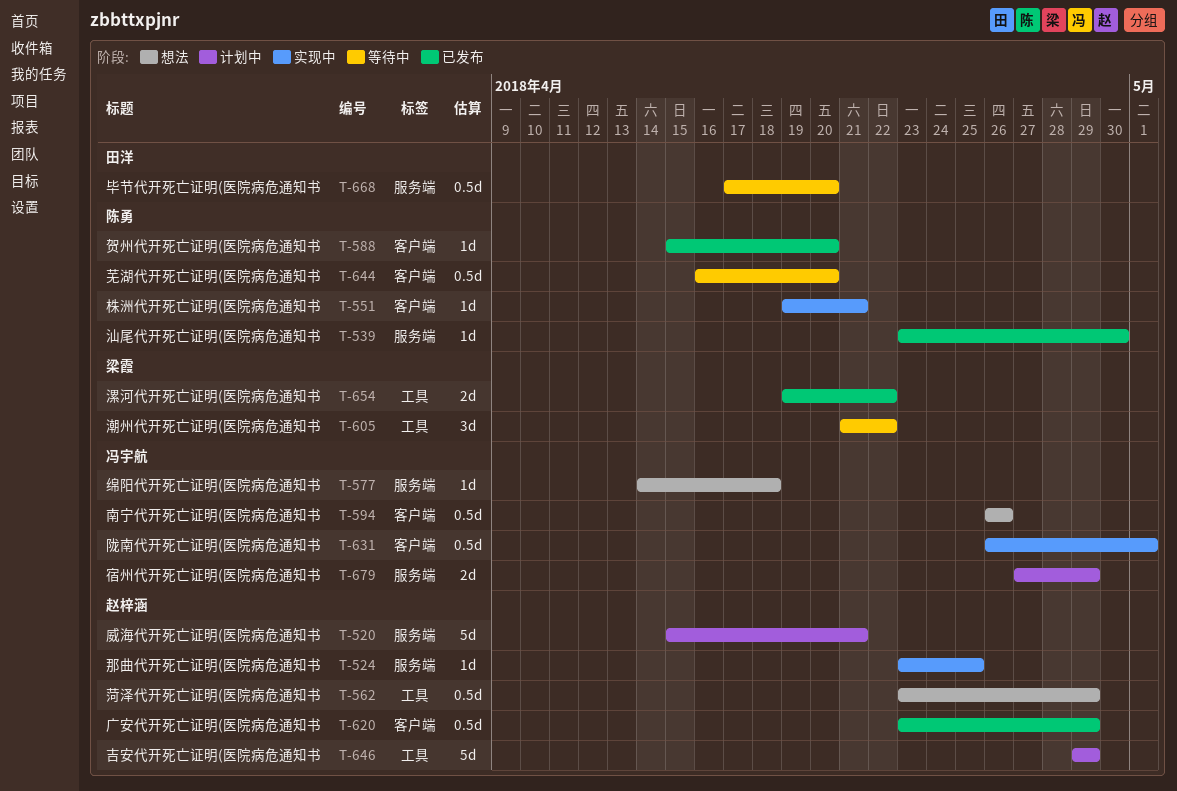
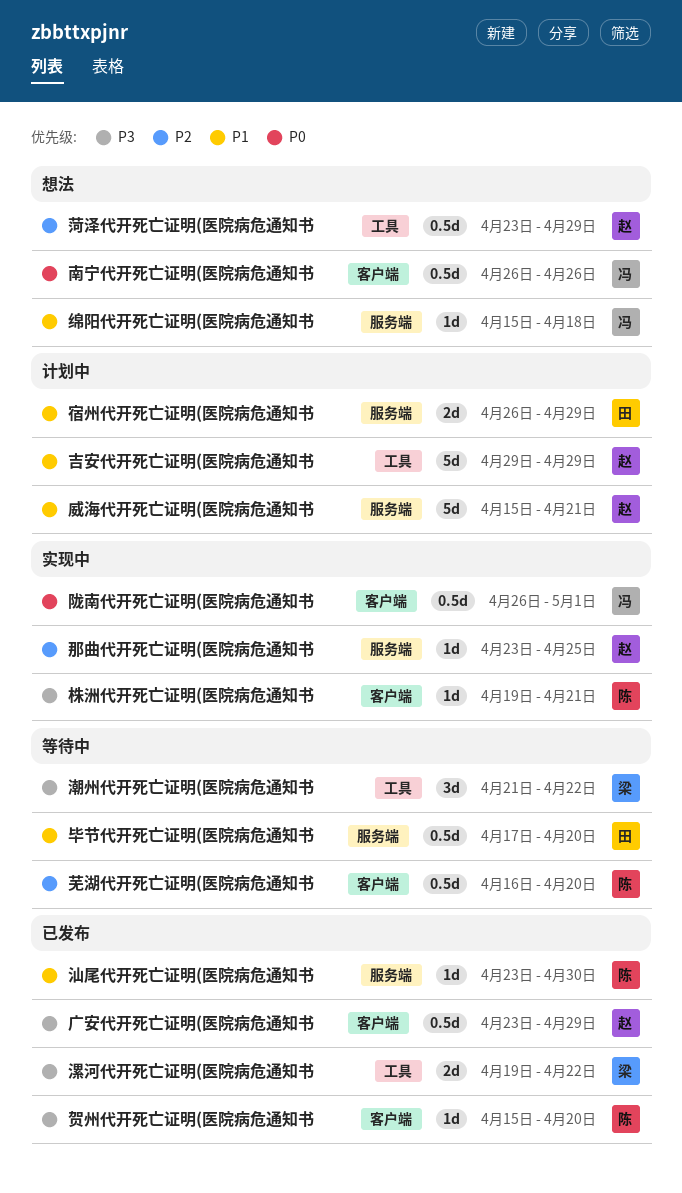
宿州代开死亡证明(医院病危通知书, owner: 冯宇航 -> 田洋
宿州代开死亡证明(医院病危通知书, start: Apr 27 -> Apr 26
绵阳代开死亡证明(医院病危通知书, start: Apr 14 -> Apr 15

